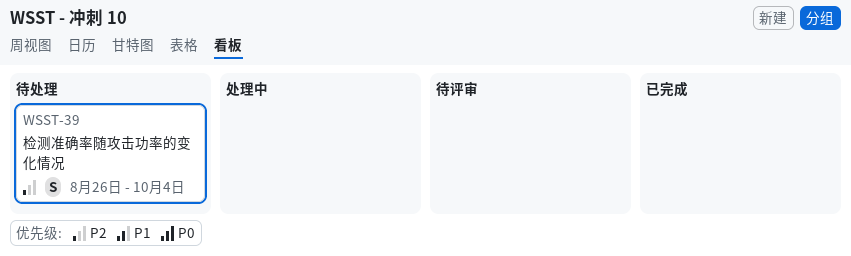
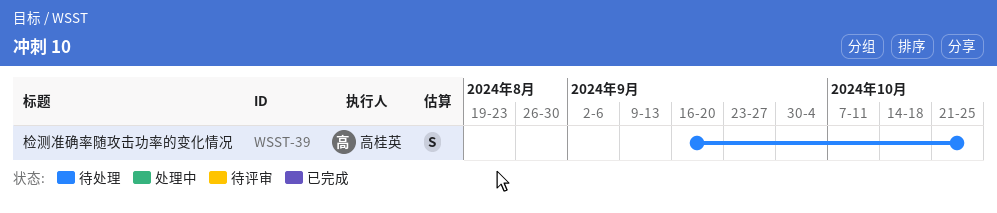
WSST-39, start: Aug 26 -> Sep 16
WSST-39, due: Oct 4 -> Oct 25

